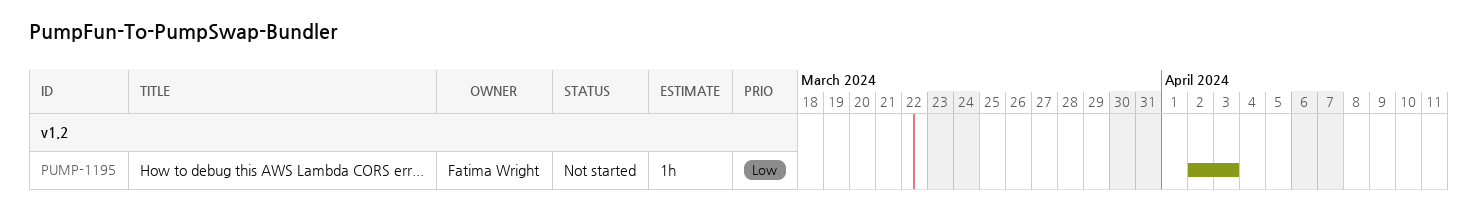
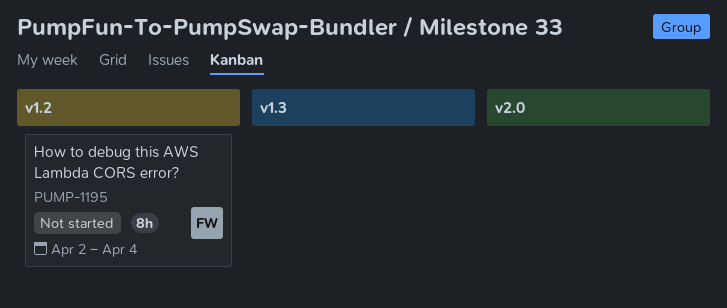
PUMP-1195, estimate: 1h -> 8h
PUMP-1195, due: Apr 3 -> Apr 4

